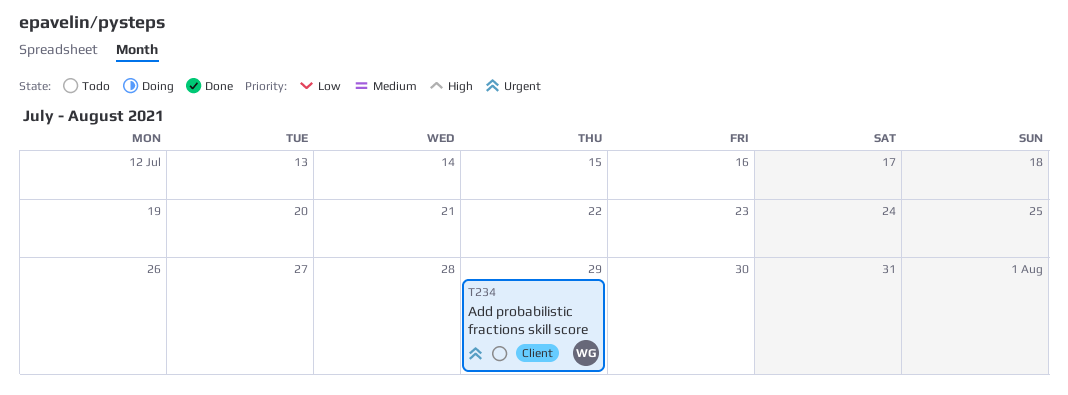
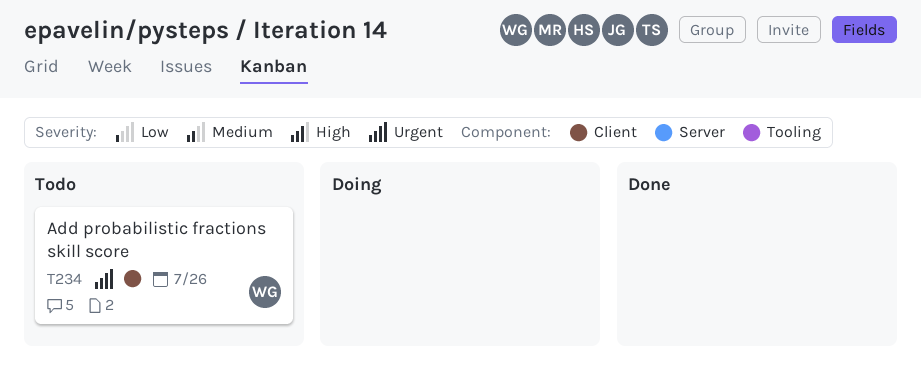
T234, due: Jul 29 -> Jul 26

